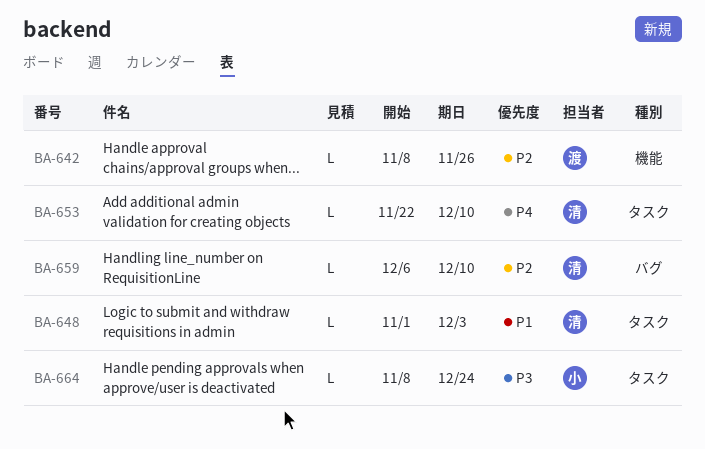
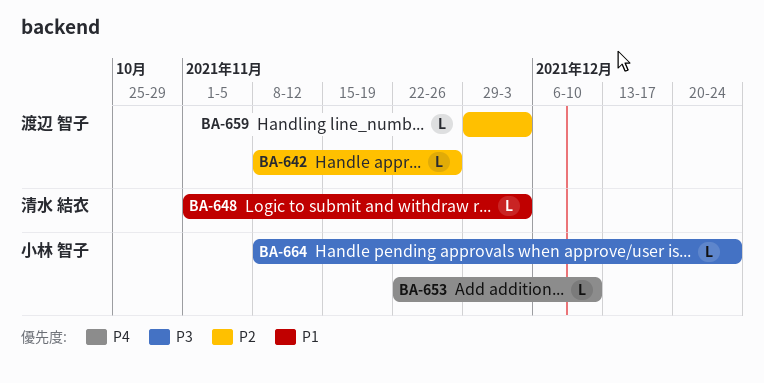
BA-653, owner: 清水 結衣 -> 小林 智子
BA-659, owner: 清水 結衣 -> 渡辺 智子
BA-659, start: Dec 6 -> Nov 29
BA-659, due: Dec 10 -> Dec 3

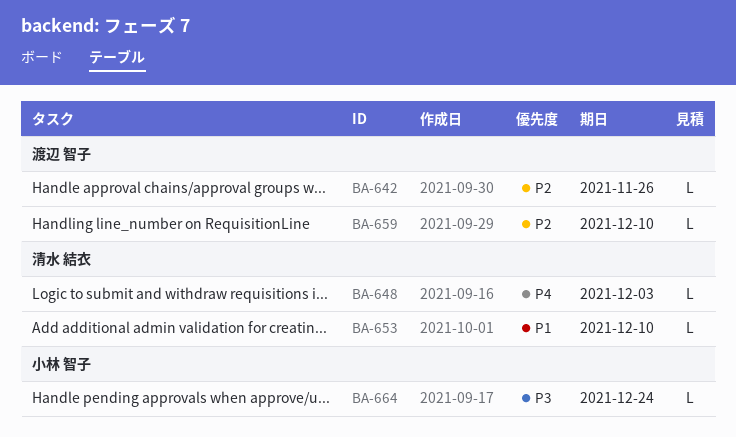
BA-648, priority: P1 -> P4
BA-653, owner: 小林 智子 -> 清水 結衣
BA-653, priority: P4 -> P1
BA-659, due: Dec 3 -> Dec 10

